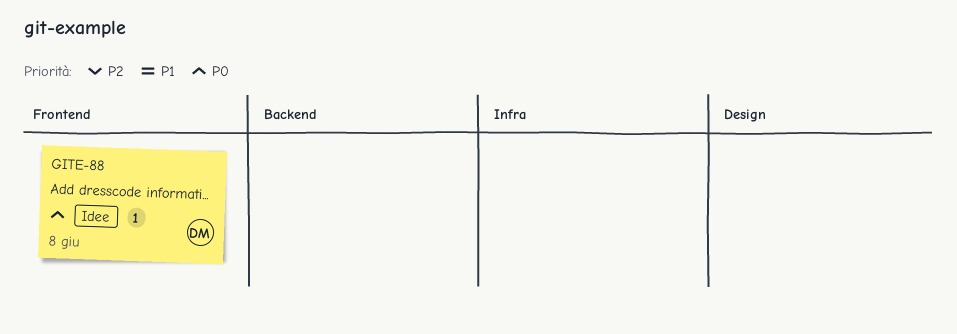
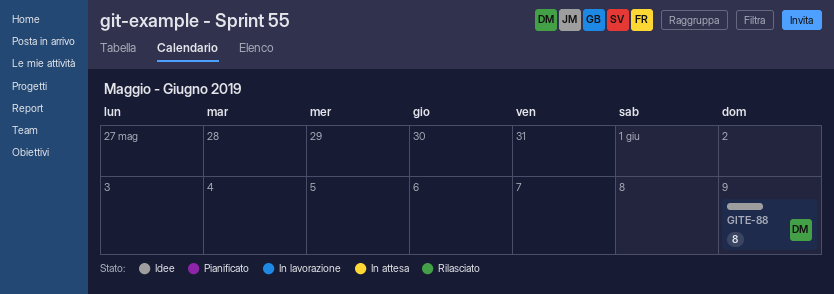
GITE-88, estimate: 1 -> 8
GITE-88, due: Jun 8 -> Jun 9

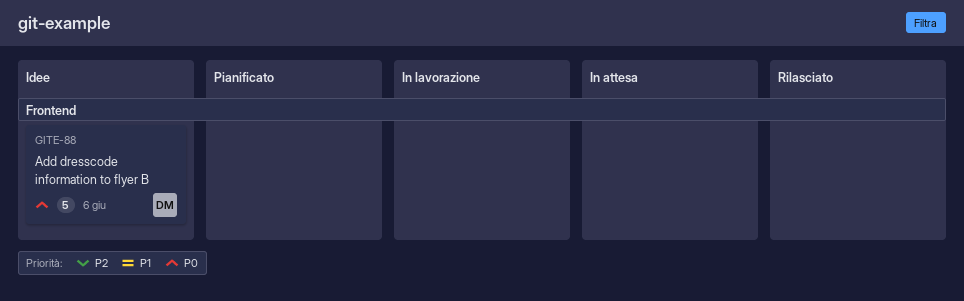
GITE-88, estimate: 8 -> 5
GITE-88, due: Jun 9 -> Jun 6

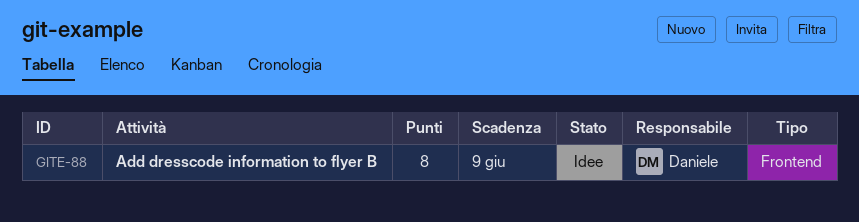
GITE-88, estimate: 5 -> 8
GITE-88, due: Jun 6 -> Jun 9

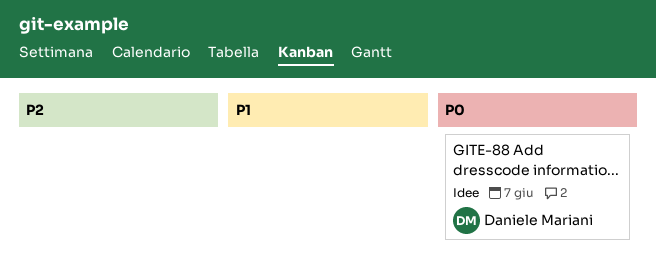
GITE-88, due: Jun 9 -> Jun 7

